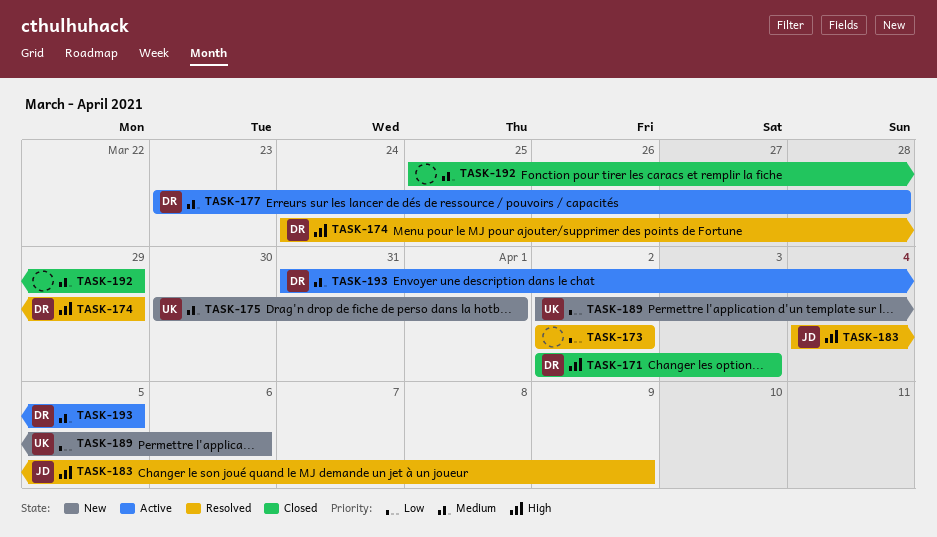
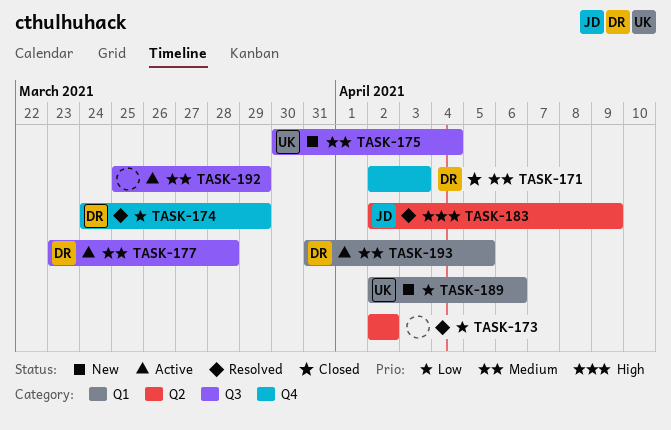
TASK-171, priority: High -> Medium
TASK-174, priority: High -> Low
TASK-175, due: Apr 1 -> Apr 4
TASK-183, start: Apr 4 -> Apr 2
TASK-192, status: Closed -> Active

